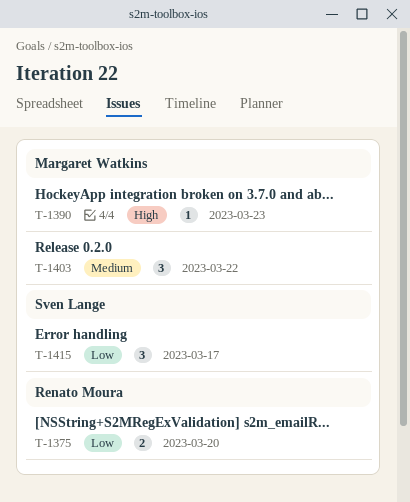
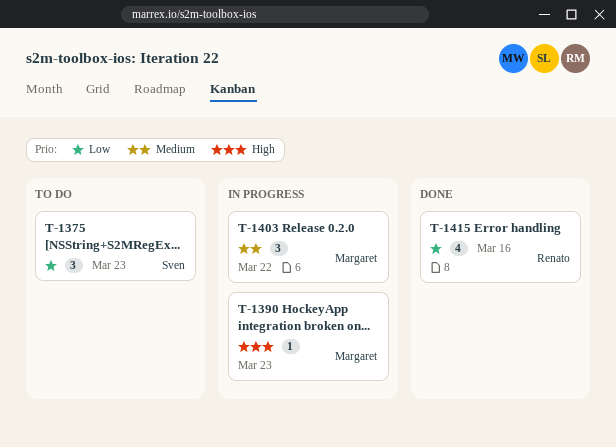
T-1375, owner: Renato Moura -> Sven Lange
T-1375, estimate: 2 -> 3
T-1375, due: Mar 20 -> Mar 23
T-1415, owner: Sven Lange -> Renato Moura
T-1415, estimate: 3 -> 4
T-1415, due: Mar 17 -> Mar 16

